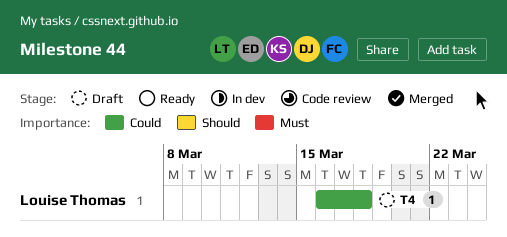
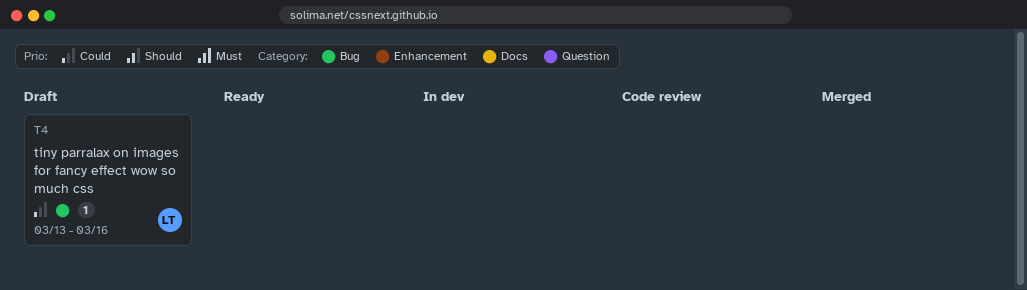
T4, start: Mar 16 -> Mar 13
T4, due: Mar 18 -> Mar 16

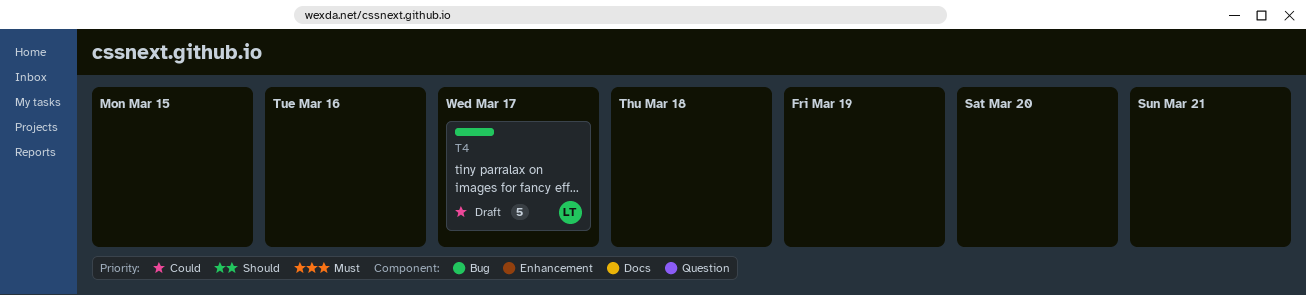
T4, estimate: 1 -> 5
T4, due: Mar 16 -> Mar 17

